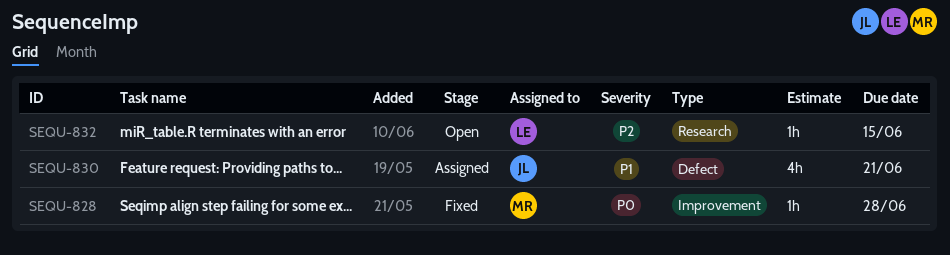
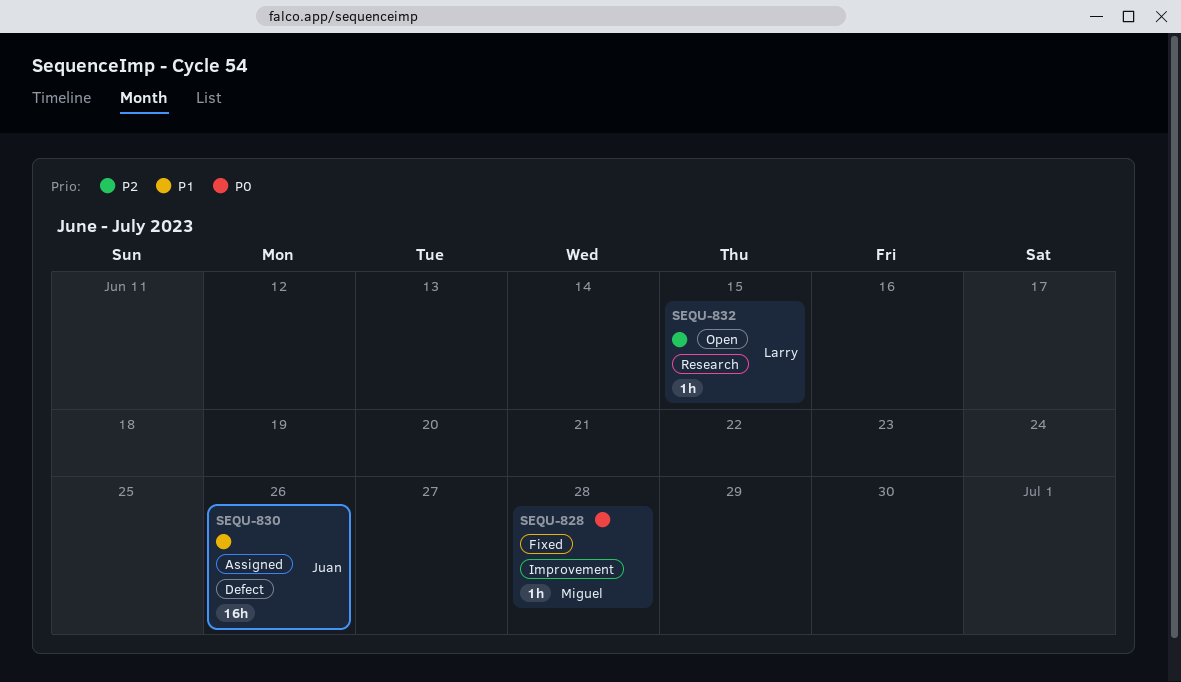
SEQU-830, estimate: 4h -> 16h
SEQU-830, due: Jun 21 -> Jun 26

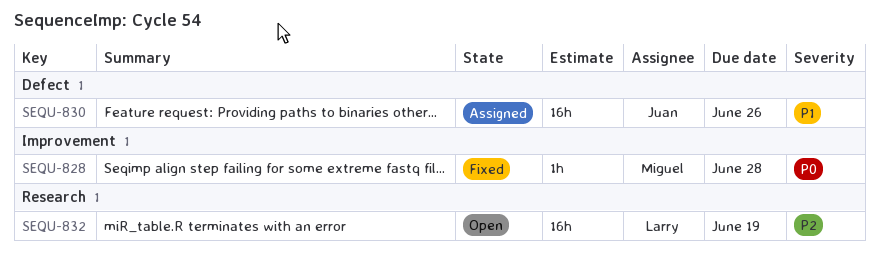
SEQU-832, estimate: 1h -> 16h
SEQU-832, due: Jun 15 -> Jun 19

